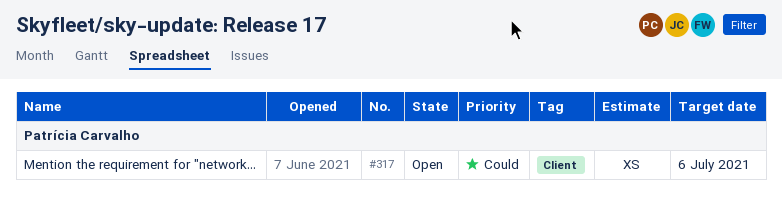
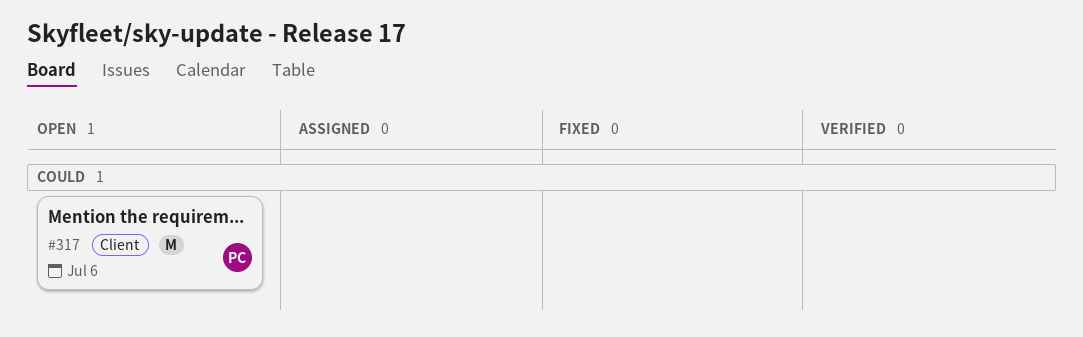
#317, estimate: XS -> M

